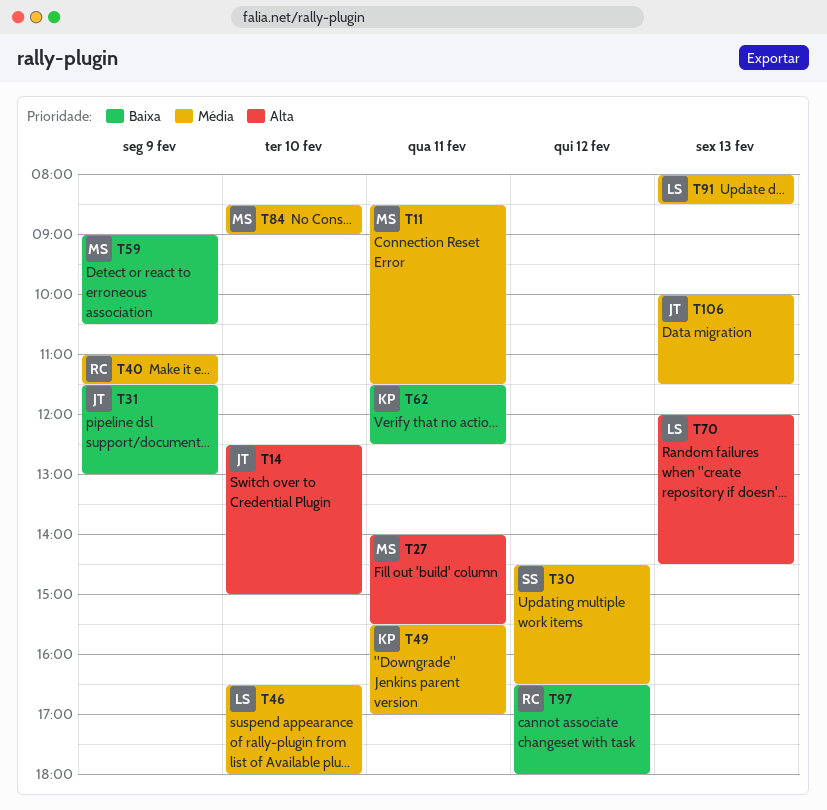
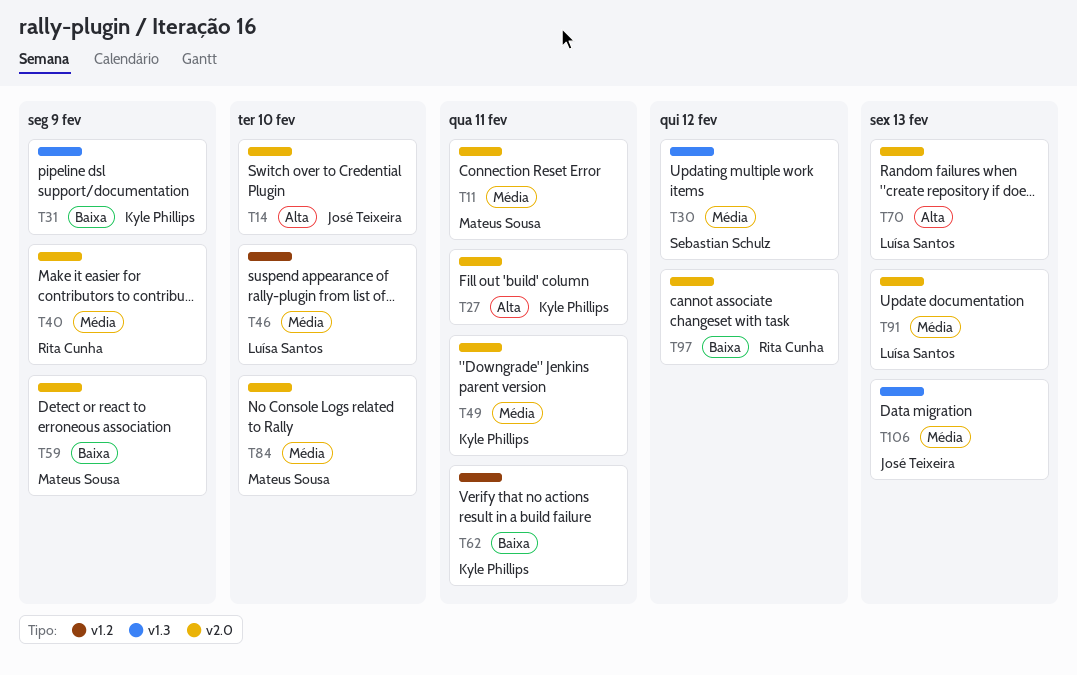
T27, owner: Mateus Sousa -> Kyle Phillips
T31, owner: José Teixeira -> Kyle Phillips

